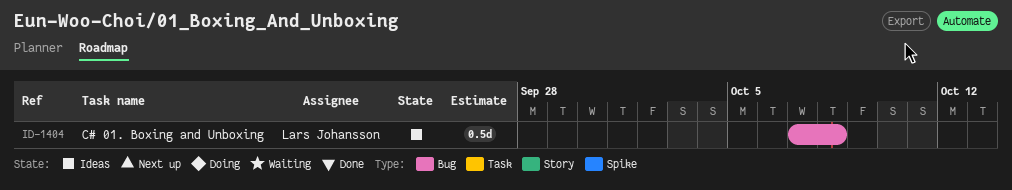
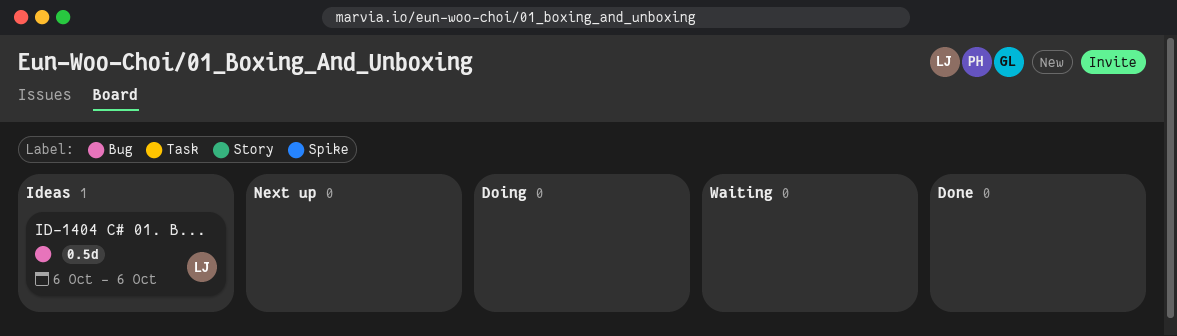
ID-1404, start: Oct 7 -> Oct 6
ID-1404, due: Oct 8 -> Oct 6

